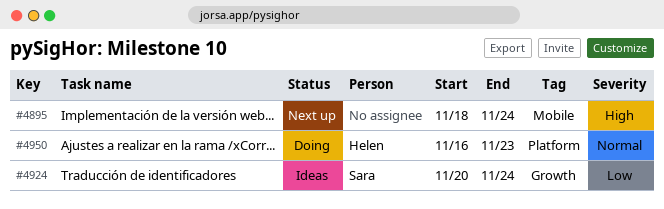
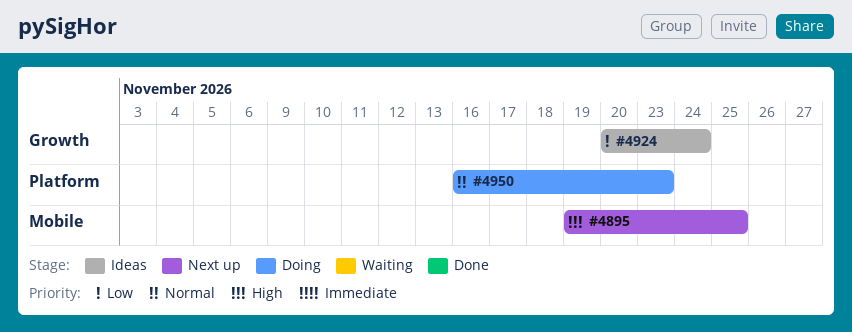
#4895, start: Nov 18 -> Nov 19
#4895, due: Nov 24 -> Nov 25

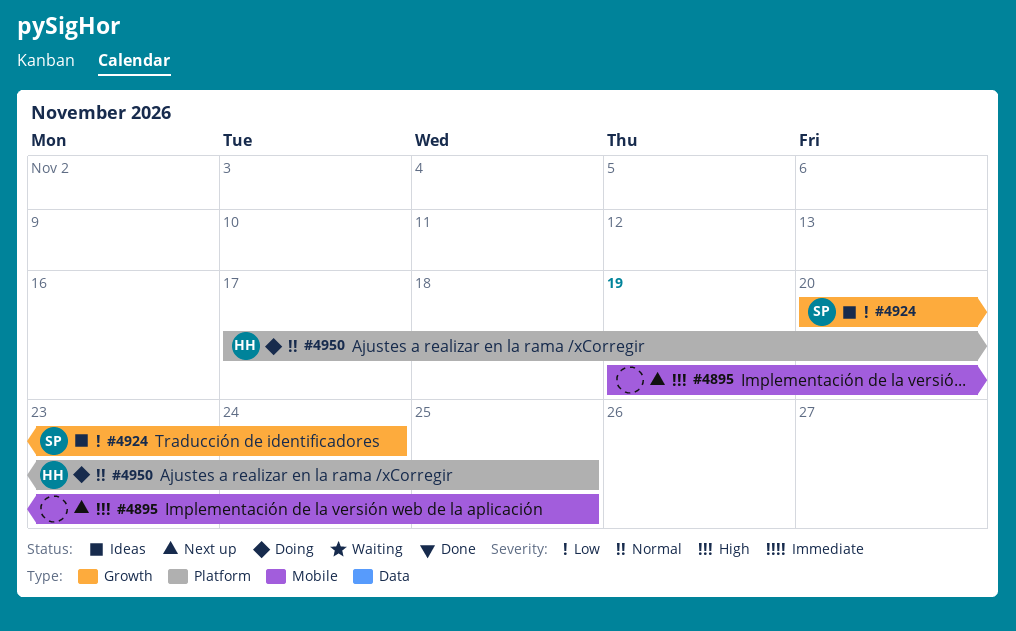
#4950, start: Nov 16 -> Nov 17
#4950, due: Nov 23 -> Nov 25

